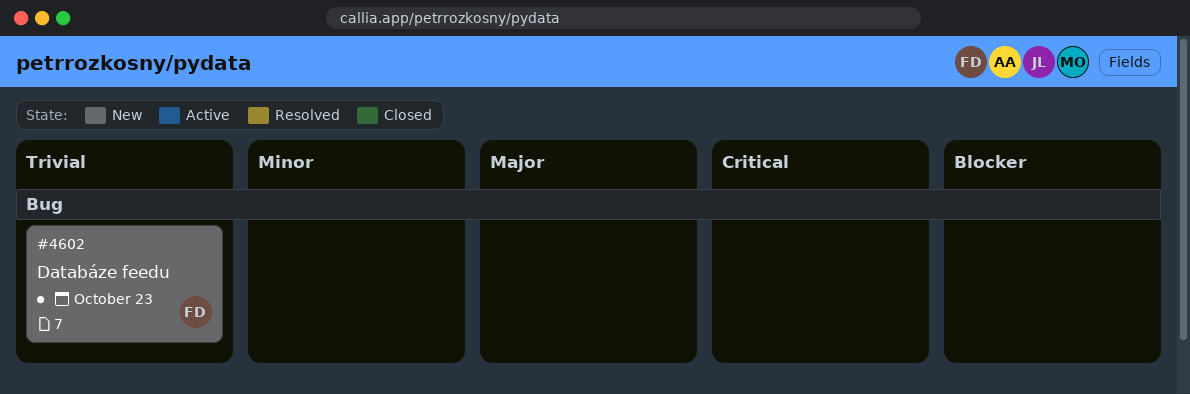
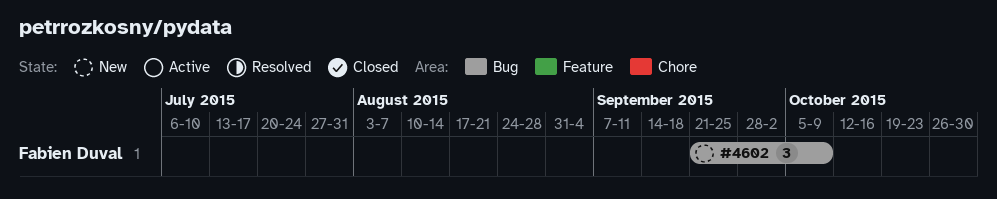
#4602, estimate: 1 -> 3
#4602, due: Oct 23 -> Oct 9

